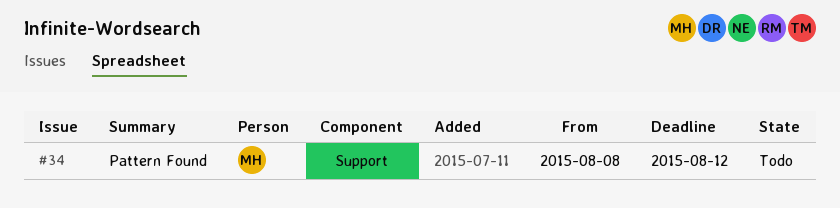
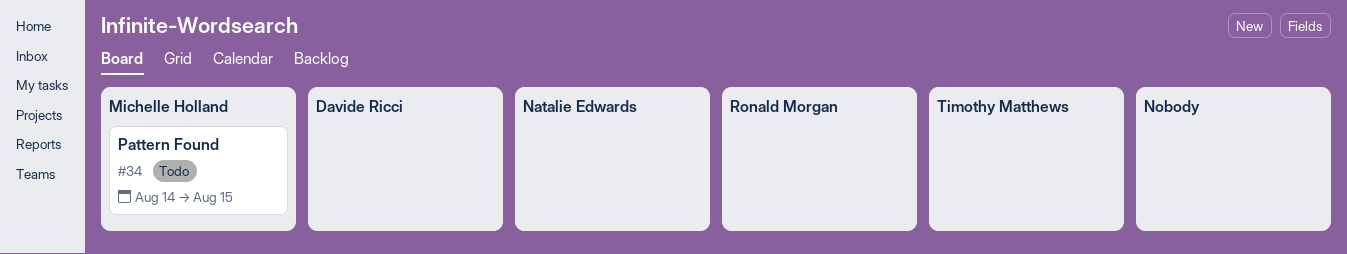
#34, start: Aug 8 -> Aug 14
#34, due: Aug 12 -> Aug 15

